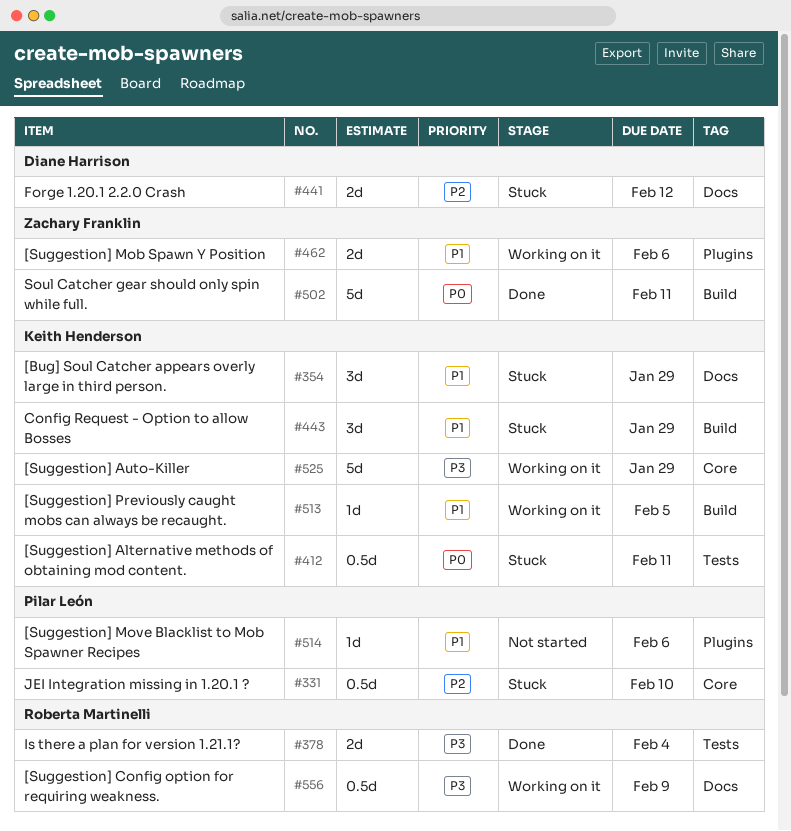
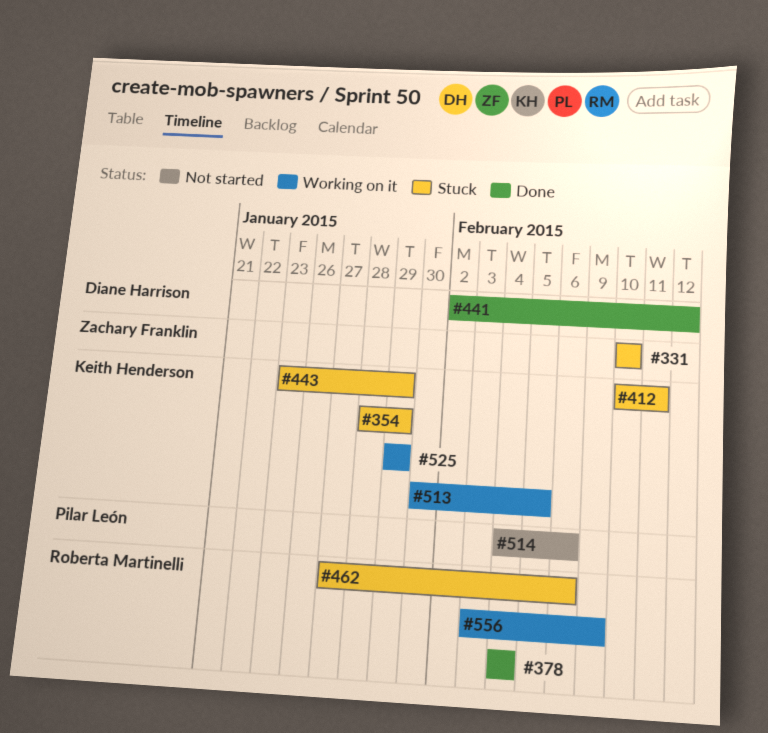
#331, owner: Pilar León -> Zachary Franklin
#441, status: Stuck -> Done
#462, status: Working on it -> Stuck
#462, owner: Zachary Franklin -> Roberta Martinelli
#502: present -> none

